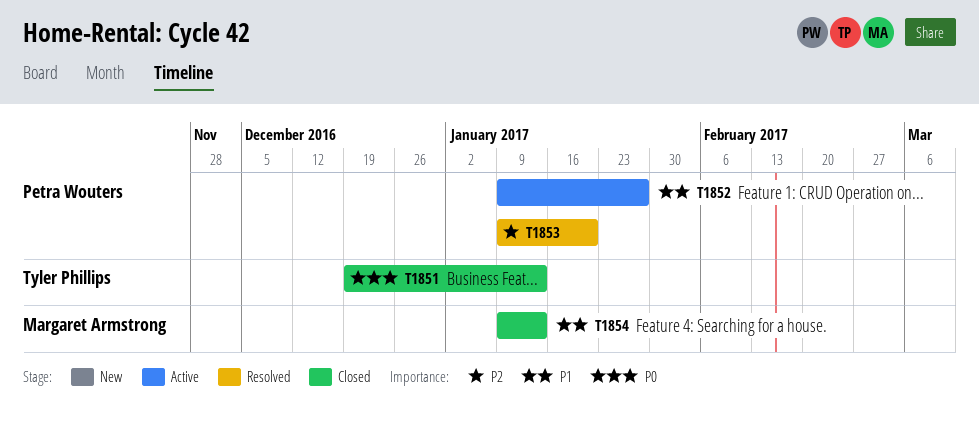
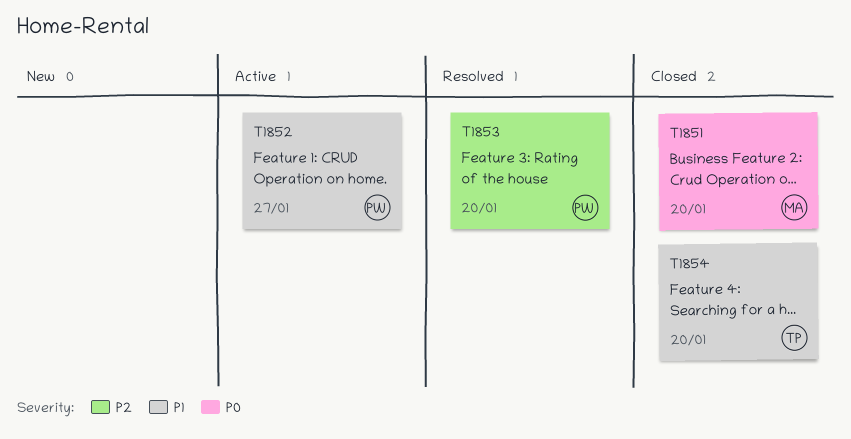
T1851, owner: Tyler Phillips -> Margaret Armstrong
T1851, due: Jan 13 -> Jan 20
T1854, owner: Margaret Armstrong -> Tyler Phillips
T1854, due: Jan 13 -> Jan 20

